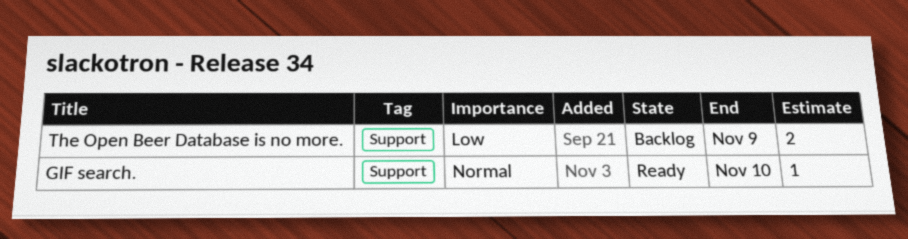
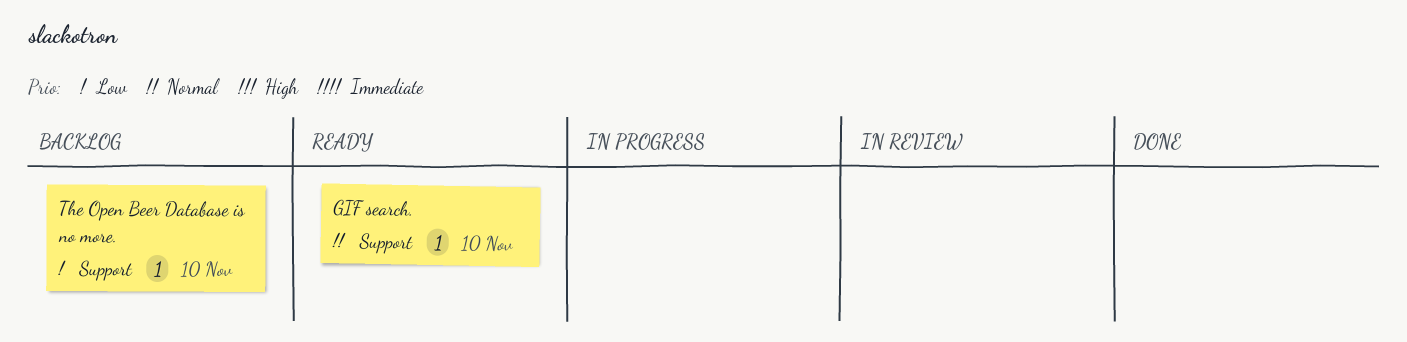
The Open Beer Database is no more., estimate: 2 -> 1
The Open Beer Database is no more., due: Nov 9 -> Nov 10

